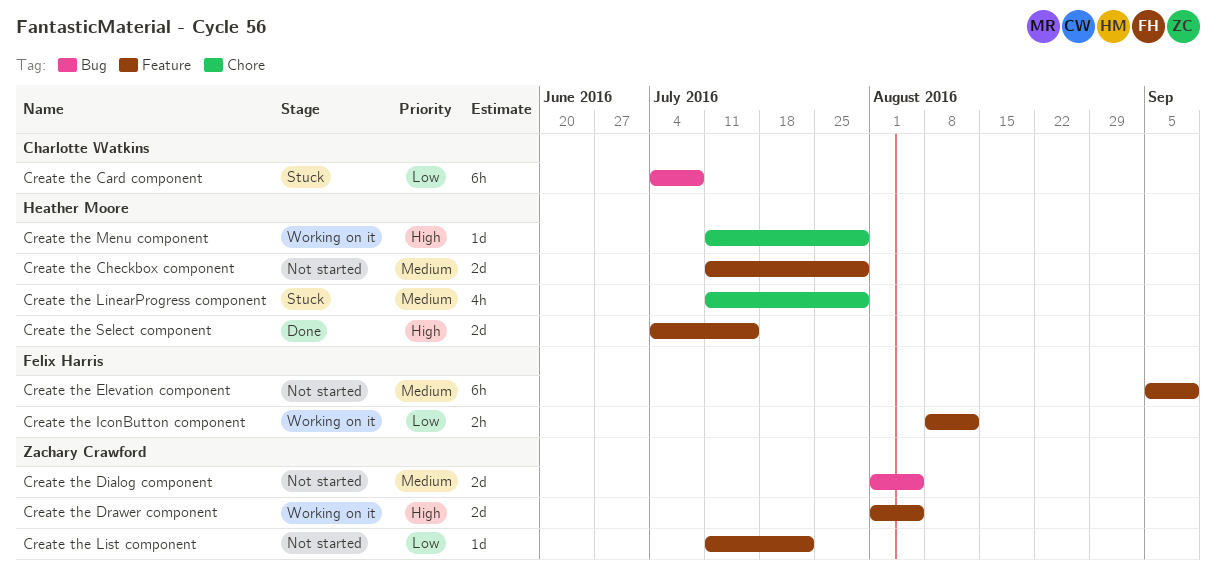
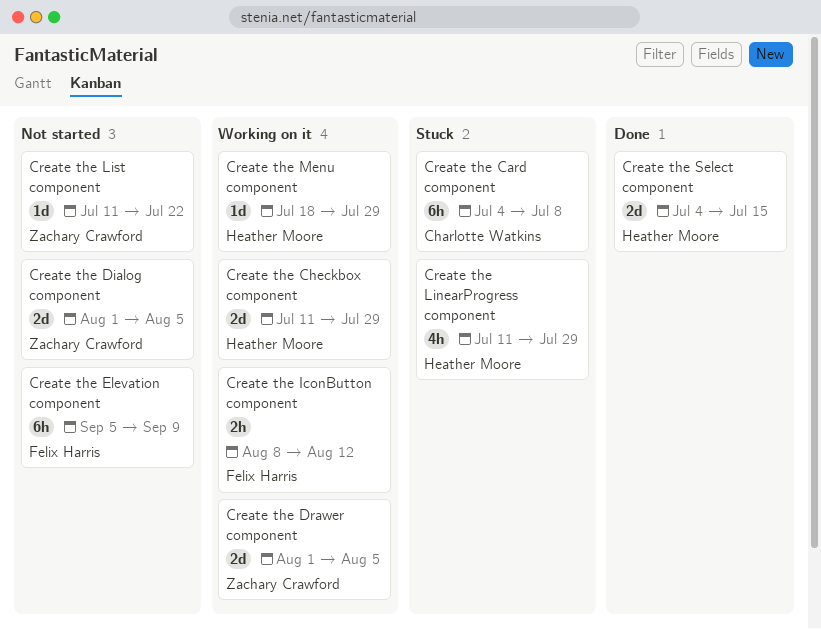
Create the Checkbox component, status: Not started -> Working on it
Create the Menu component, start: Jul 11 -> Jul 18

